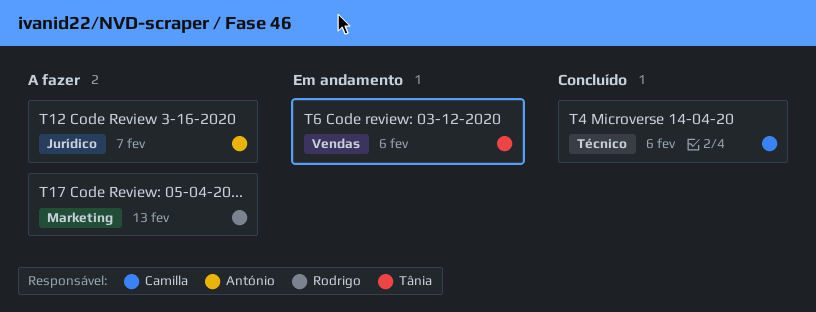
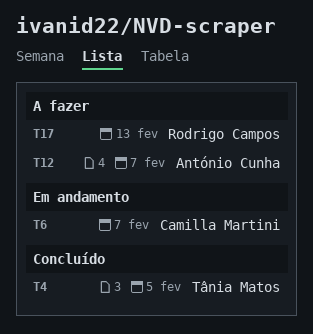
T4, owner: Camilla Martini -> Tânia Matos
T4, due: Feb 6 -> Feb 5
T6, owner: Tânia Matos -> Camilla Martini
T6, due: Feb 6 -> Feb 7

